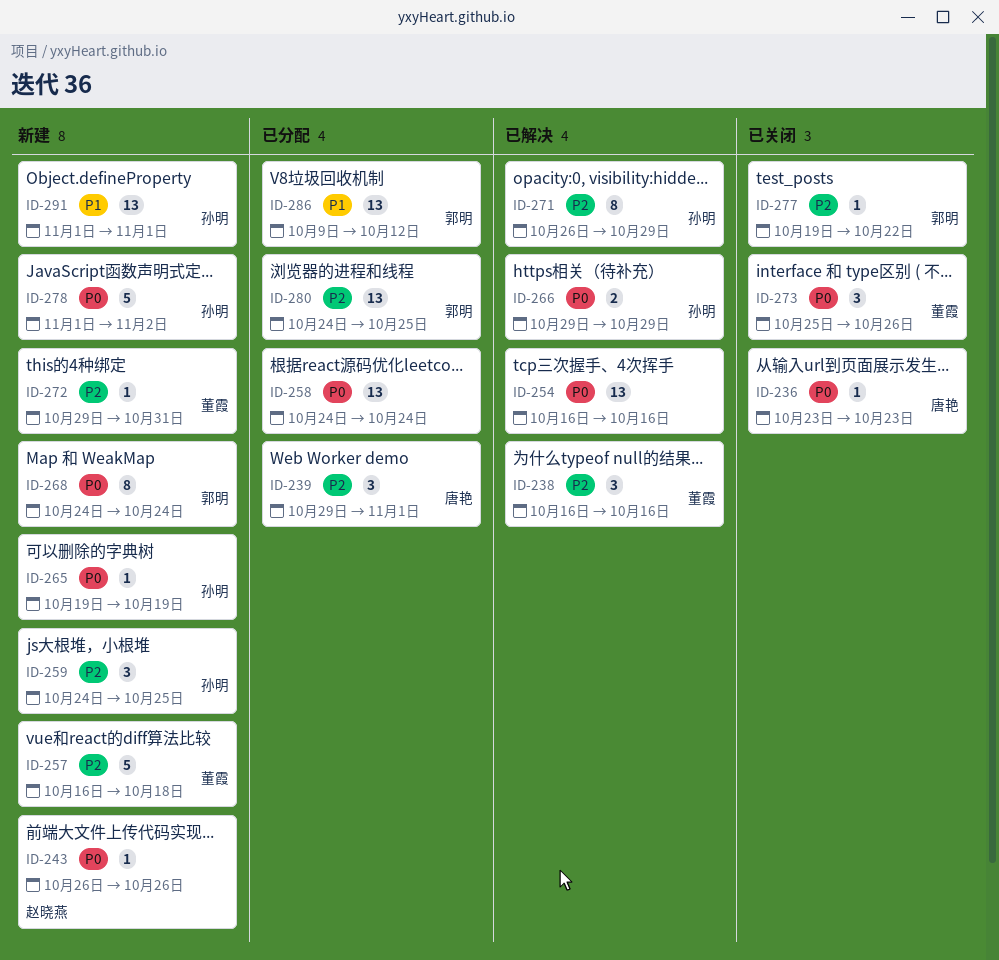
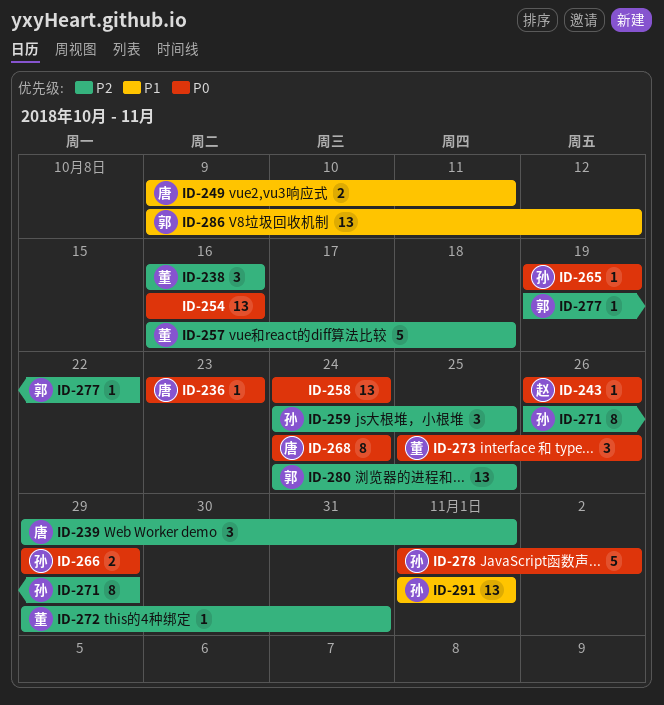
ID-249: none -> present
ID-268, owner: 郭明 -> 唐艳

